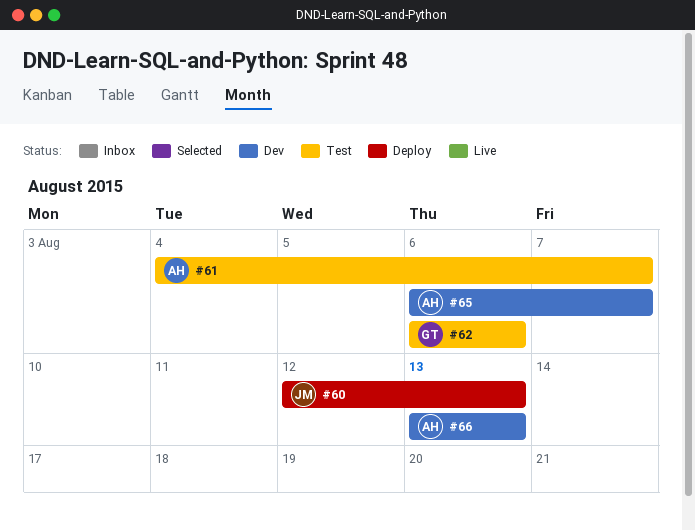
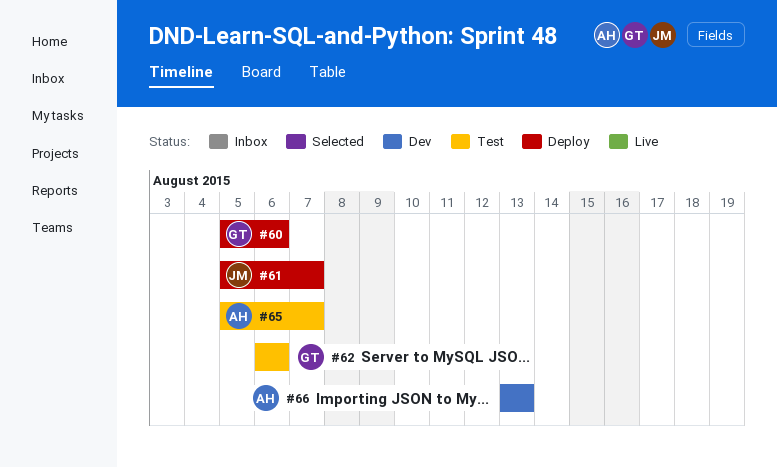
#60, owner: JM -> GT
#60, start: Aug 12 -> Aug 5
#60, due: Aug 13 -> Aug 6
#61, status: Test -> Deploy
#61, owner: AH -> JM
#61, start: Aug 4 -> Aug 5
#65, status: Dev -> Test
#65, start: Aug 6 -> Aug 5

